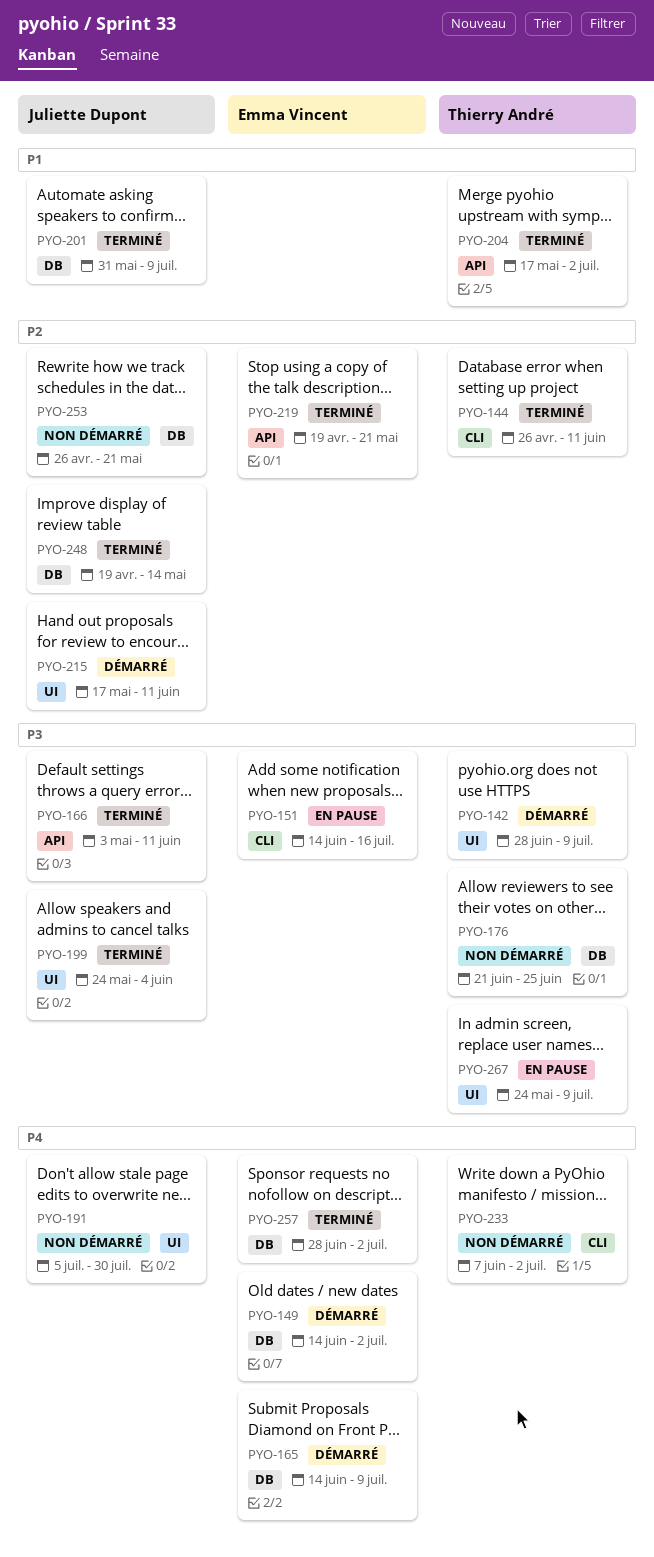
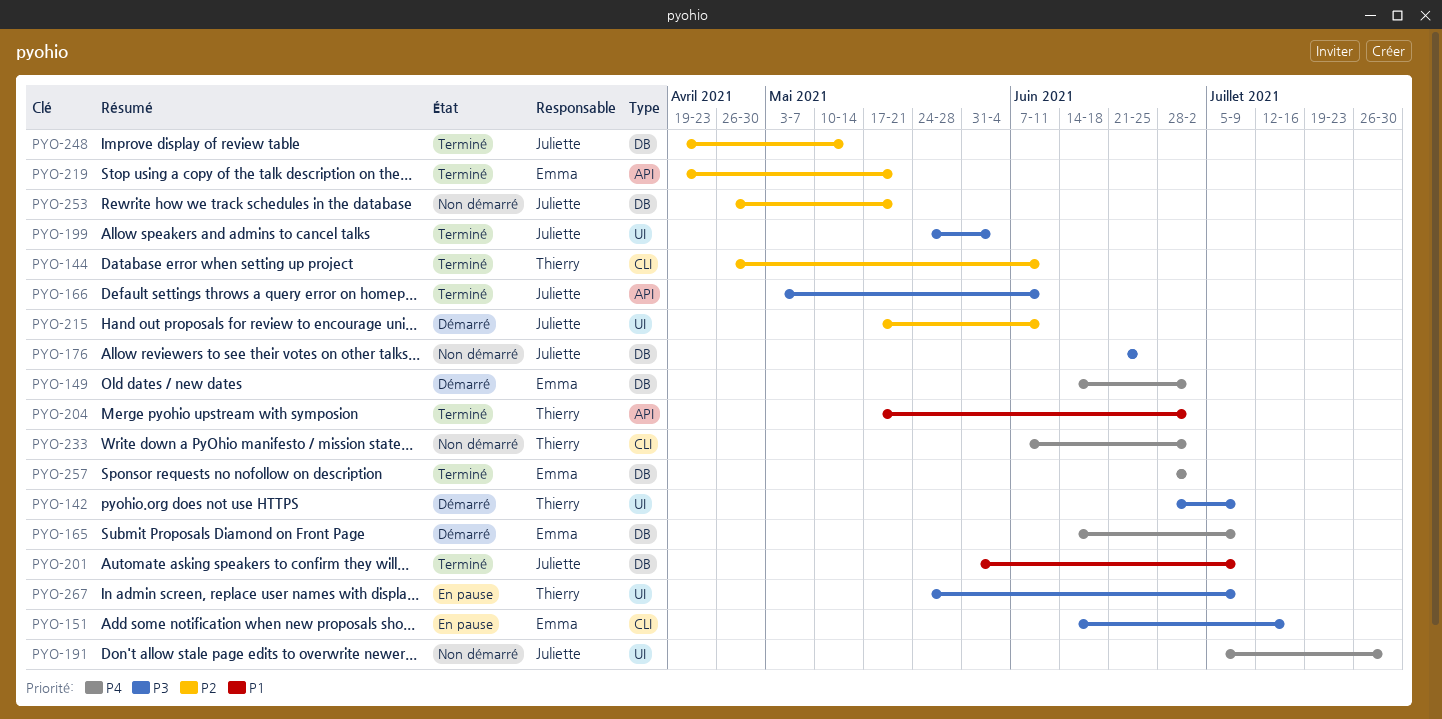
PYO-176, owner: Thierry André -> Juliette Dupont

